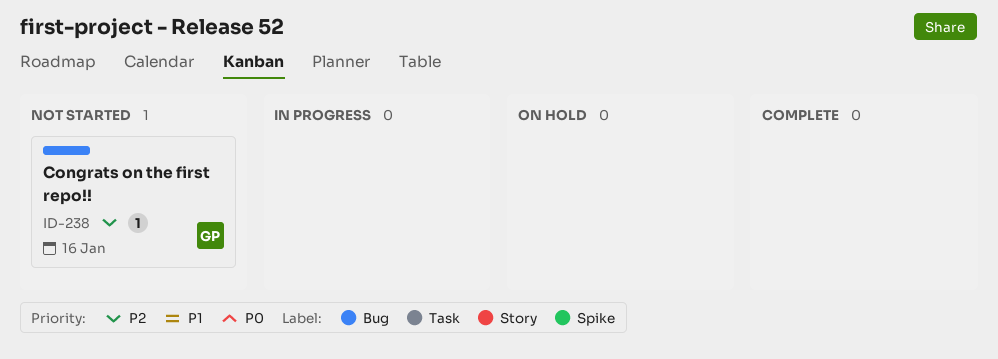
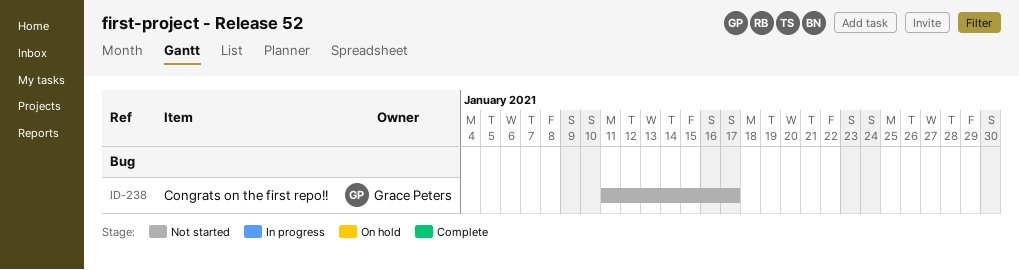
ID-238, due: Jan 16 -> Jan 17

